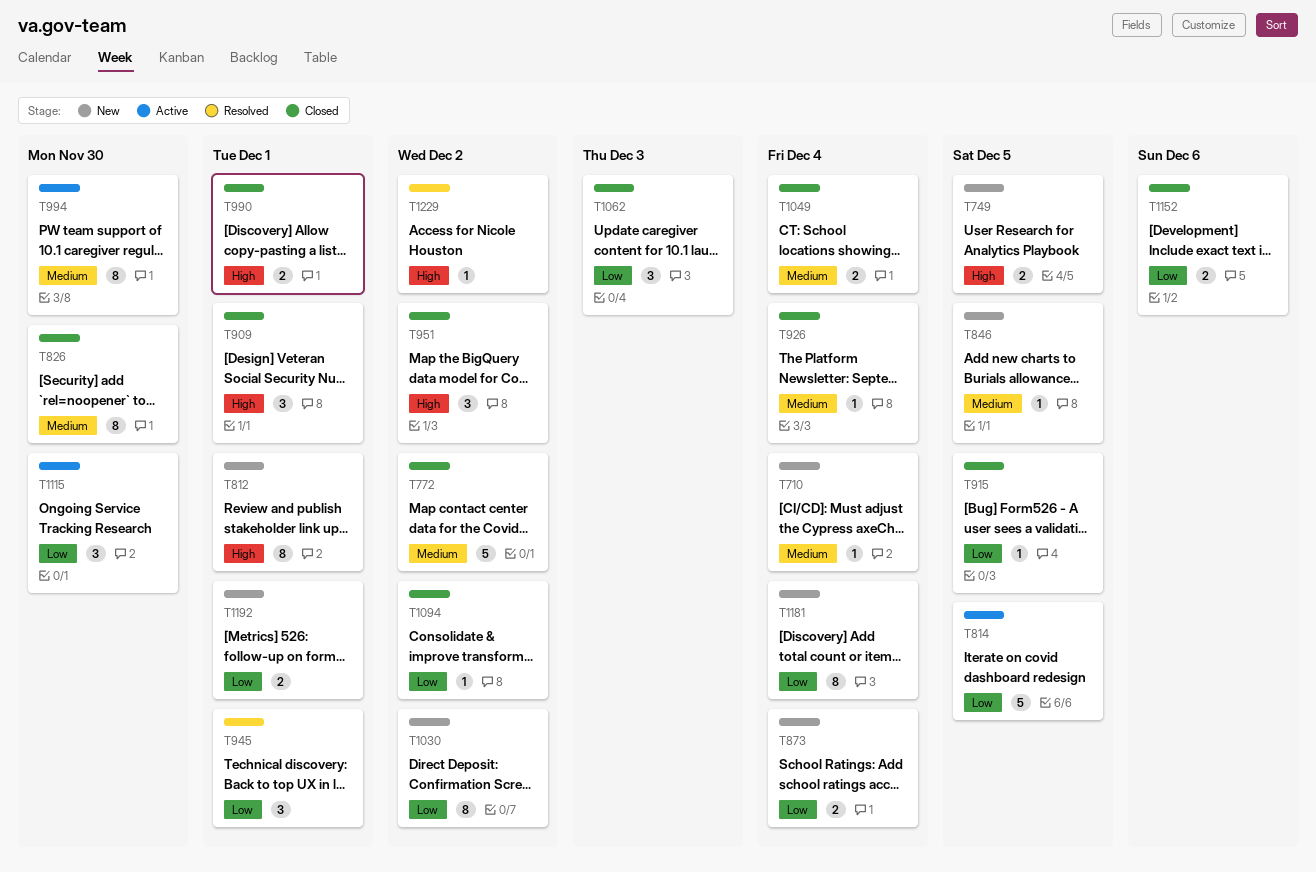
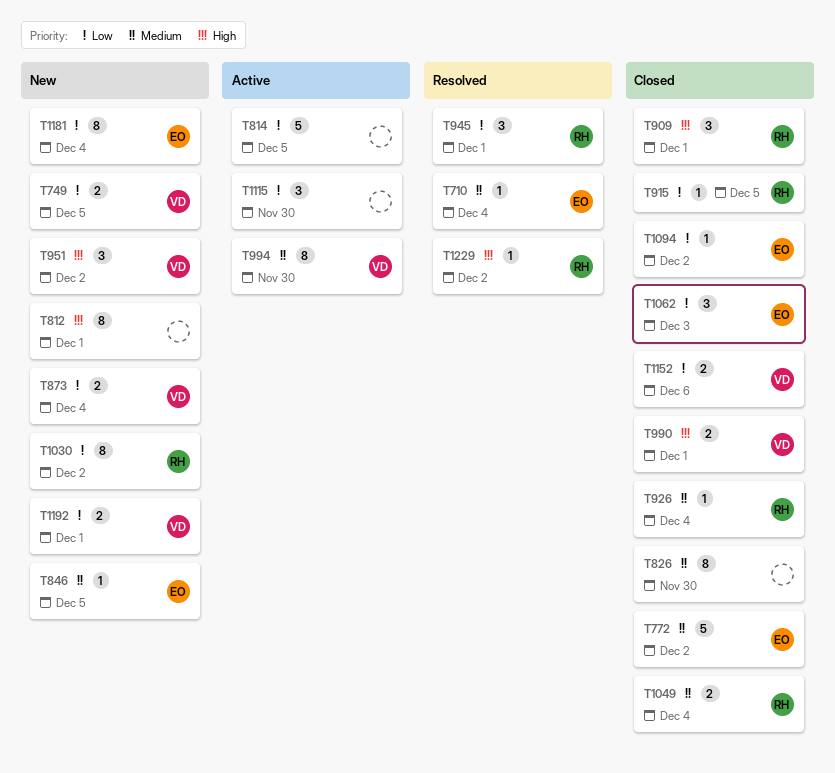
T710, status: New -> Resolved
T749, priority: High -> Low
T951, status: Closed -> New

